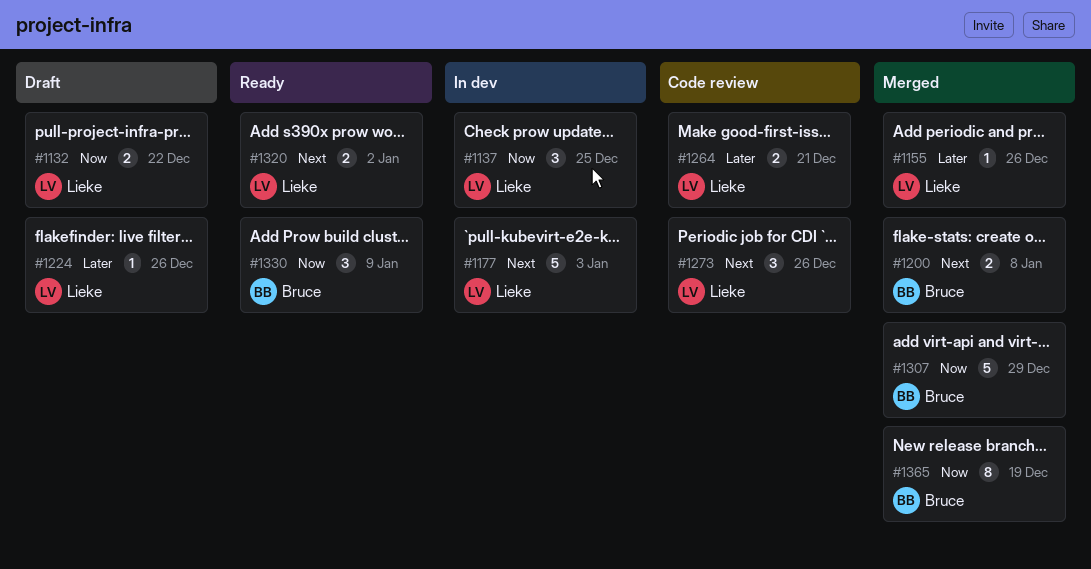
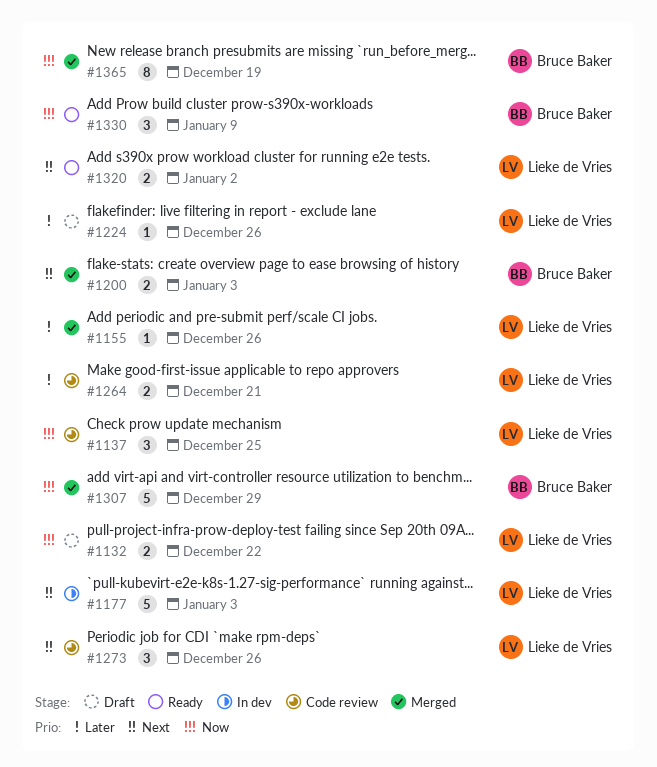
#1137, status: In dev -> Code review
#1200, due: Jan 8 -> Jan 3

